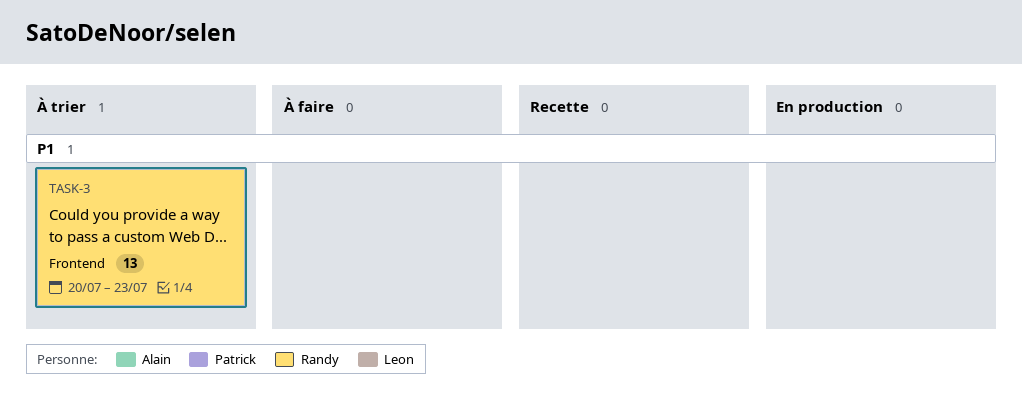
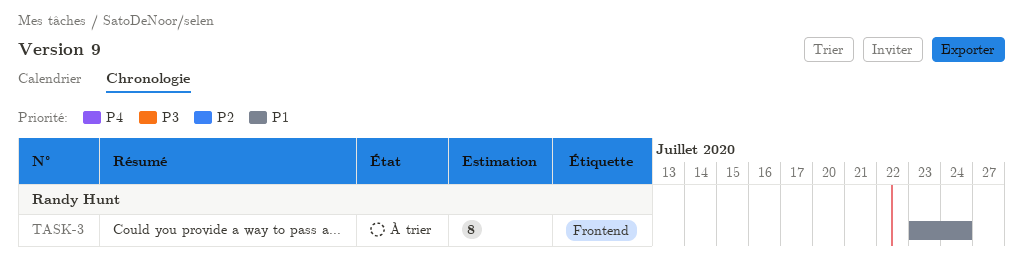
TASK-3, estimate: 13 -> 8
TASK-3, start: Jul 20 -> Jul 23
TASK-3, due: Jul 23 -> Jul 24

